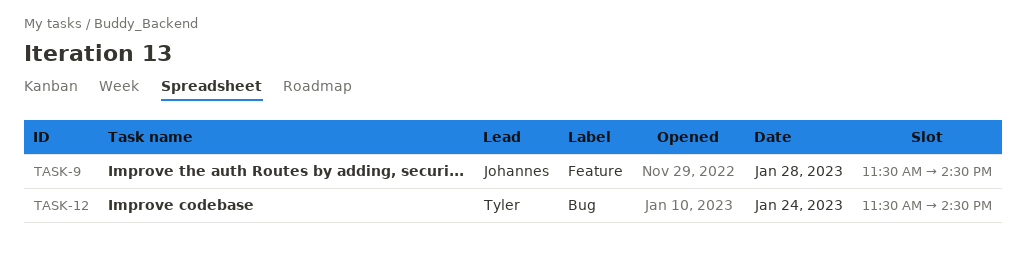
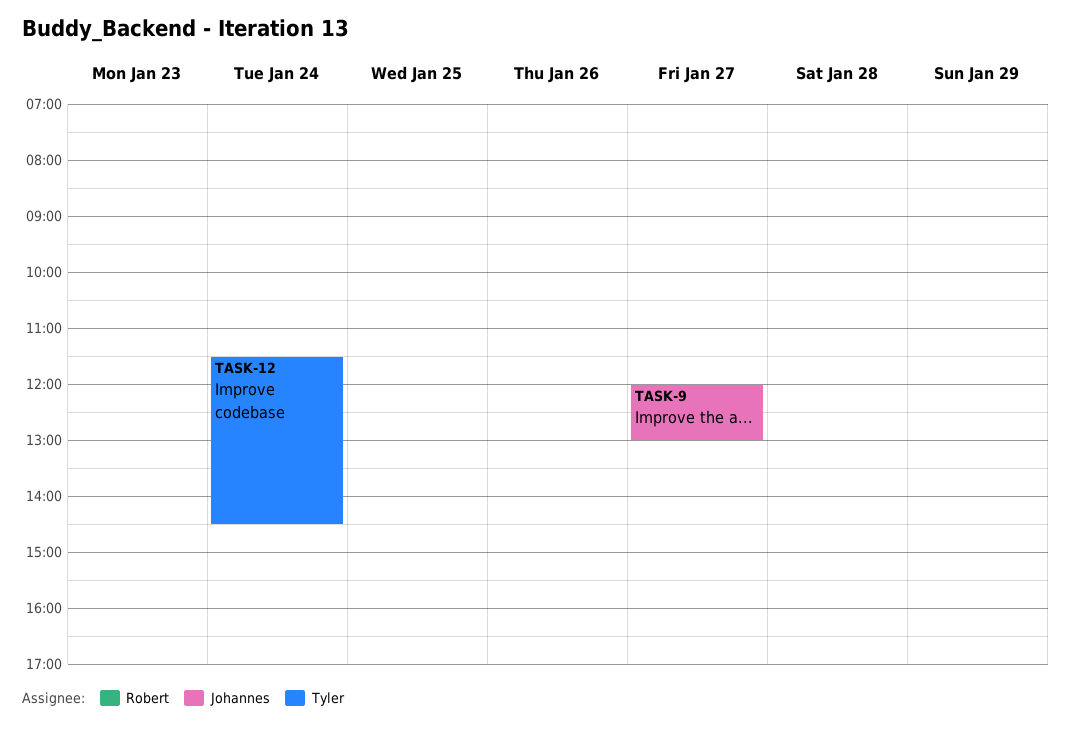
TASK-9, day: Jan 28 -> Jan 27
TASK-9, begins: 11:30 -> 12:00
TASK-9, ends: 14:30 -> 13:00

